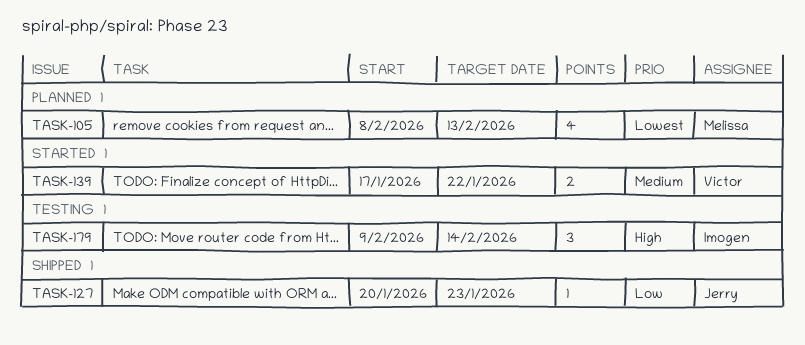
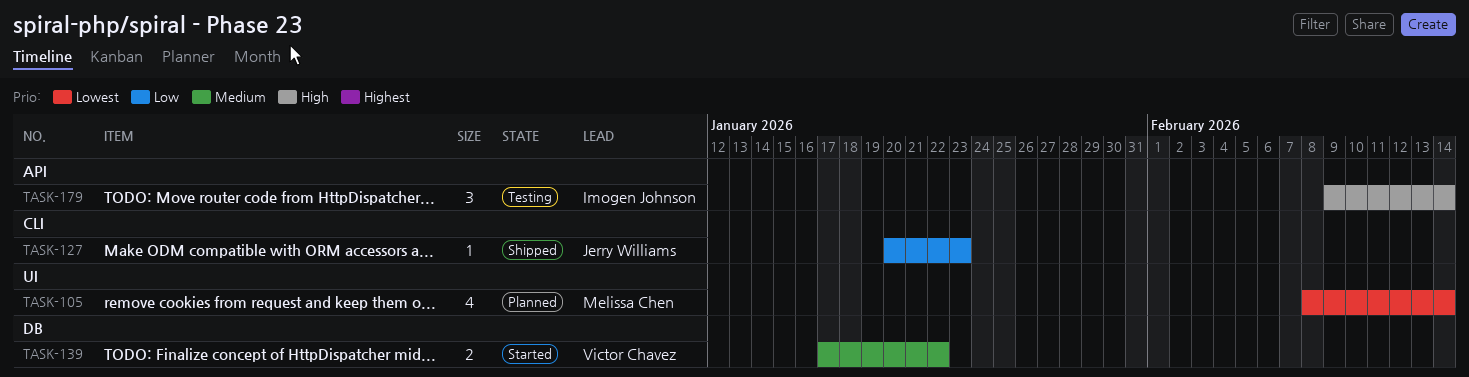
TASK-105, due: Feb 13 -> Feb 14

